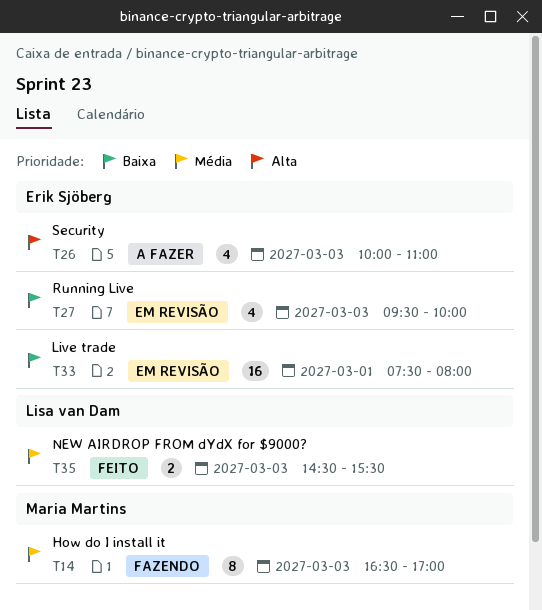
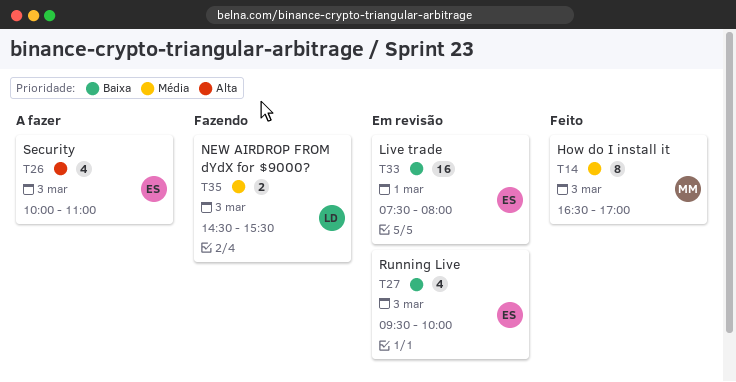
T14, status: Fazendo -> Feito
T35, status: Feito -> Fazendo

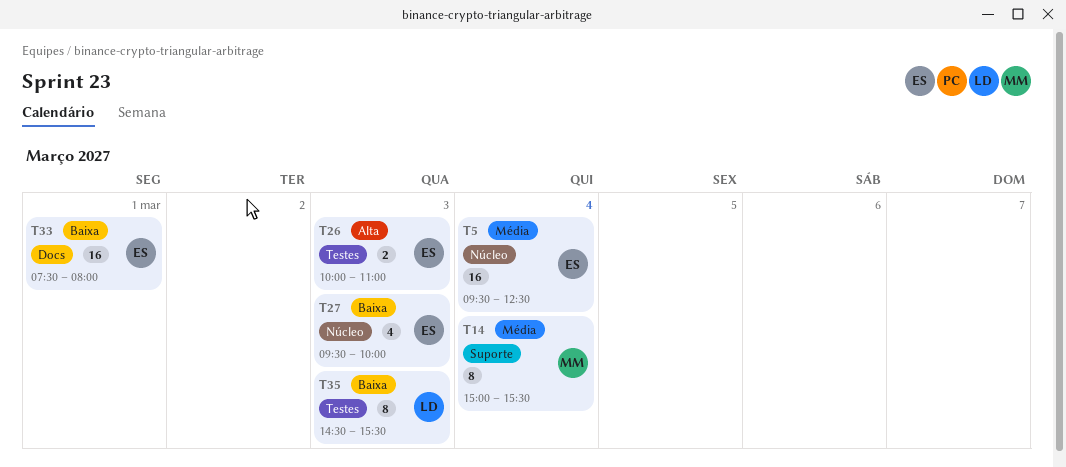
T5: none -> present
T14, day: Mar 3 -> Mar 4
T14, begins: 16:30 -> 15:00
T14, ends: 17:00 -> 15:30
T26, estimate: 4 -> 2
T35, priority: Média -> Baixa
T35, estimate: 2 -> 8

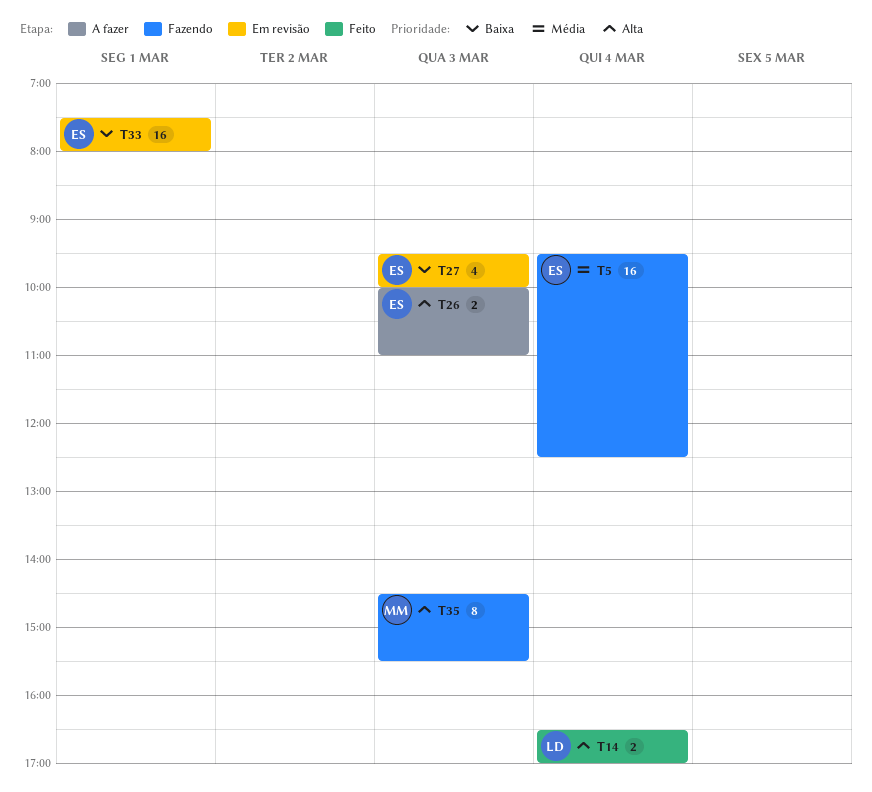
T14, owner: MM -> LD
T14, priority: Média -> Alta
T14, estimate: 8 -> 2
T14, begins: 15:00 -> 16:30
T14, ends: 15:30 -> 17:00
T35, owner: LD -> MM
T35, priority: Baixa -> Alta

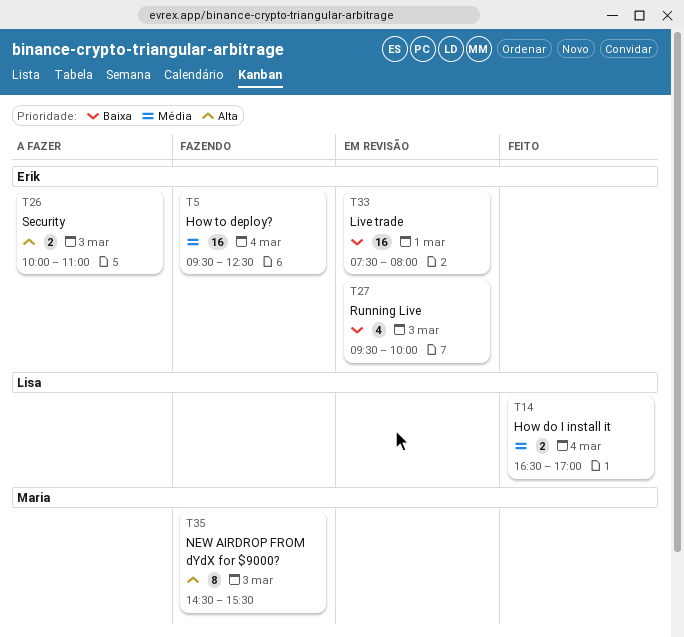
T14, priority: Alta -> Média

